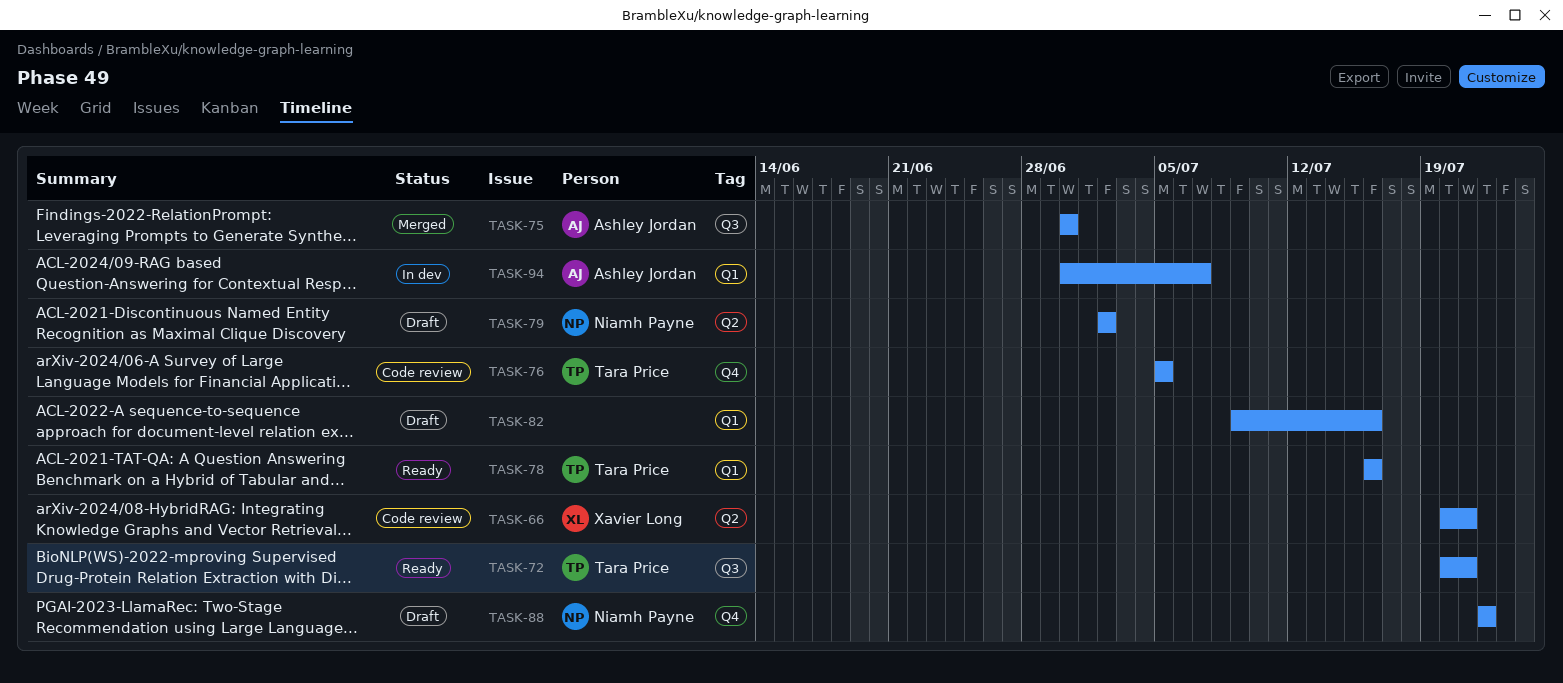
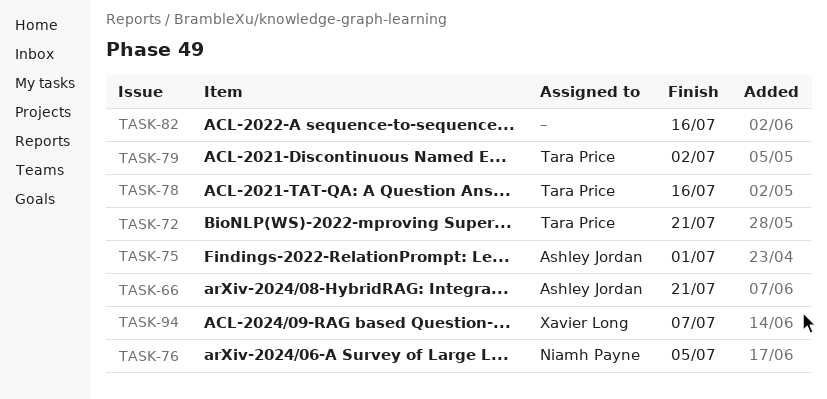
TASK-66, owner: Xavier Long -> Ashley Jordan
TASK-75, due: Jun 30 -> Jul 1
TASK-76, owner: Tara Price -> Niamh Payne
TASK-79, owner: Niamh Payne -> Tara Price
TASK-88: present -> none
TASK-94, owner: Ashley Jordan -> Xavier Long

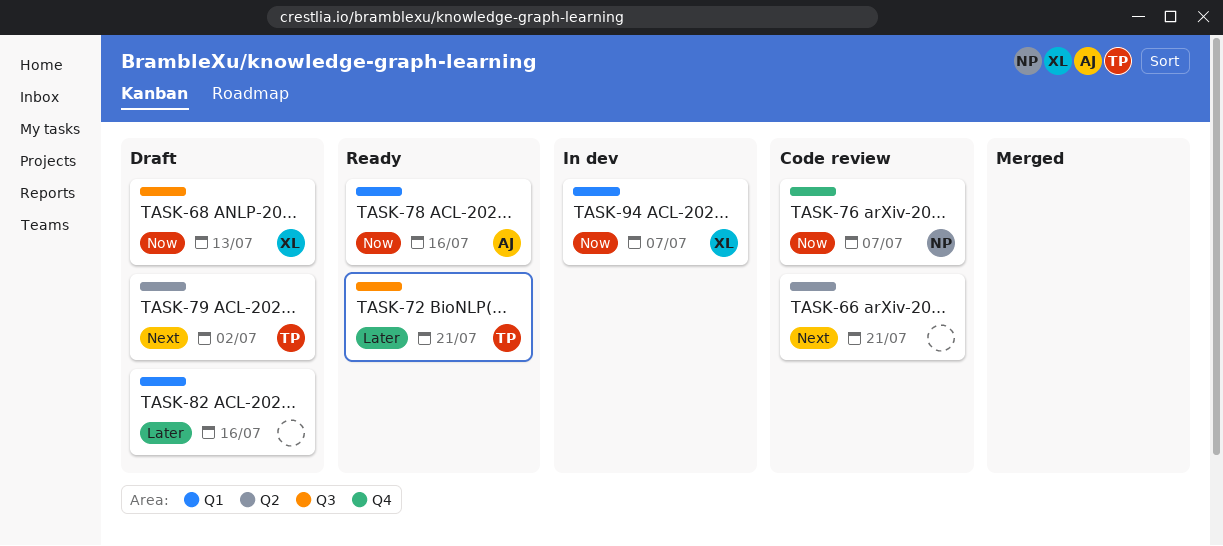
TASK-66, owner: Ashley Jordan -> none
TASK-68: none -> present
TASK-75: present -> none
TASK-76, due: Jul 5 -> Jul 7
TASK-78, owner: Tara Price -> Ashley Jordan

